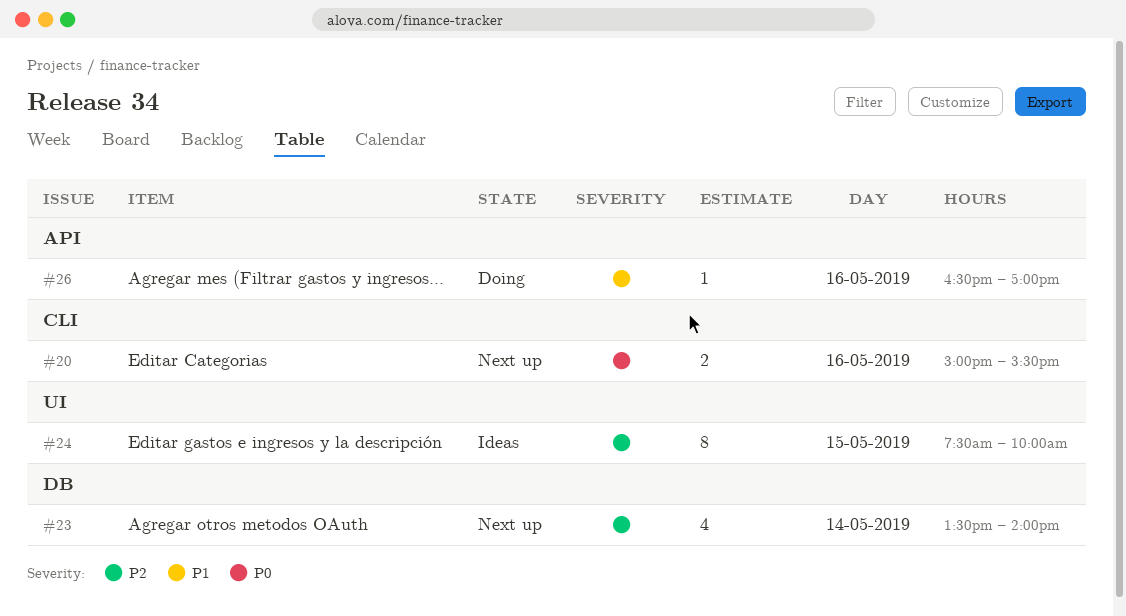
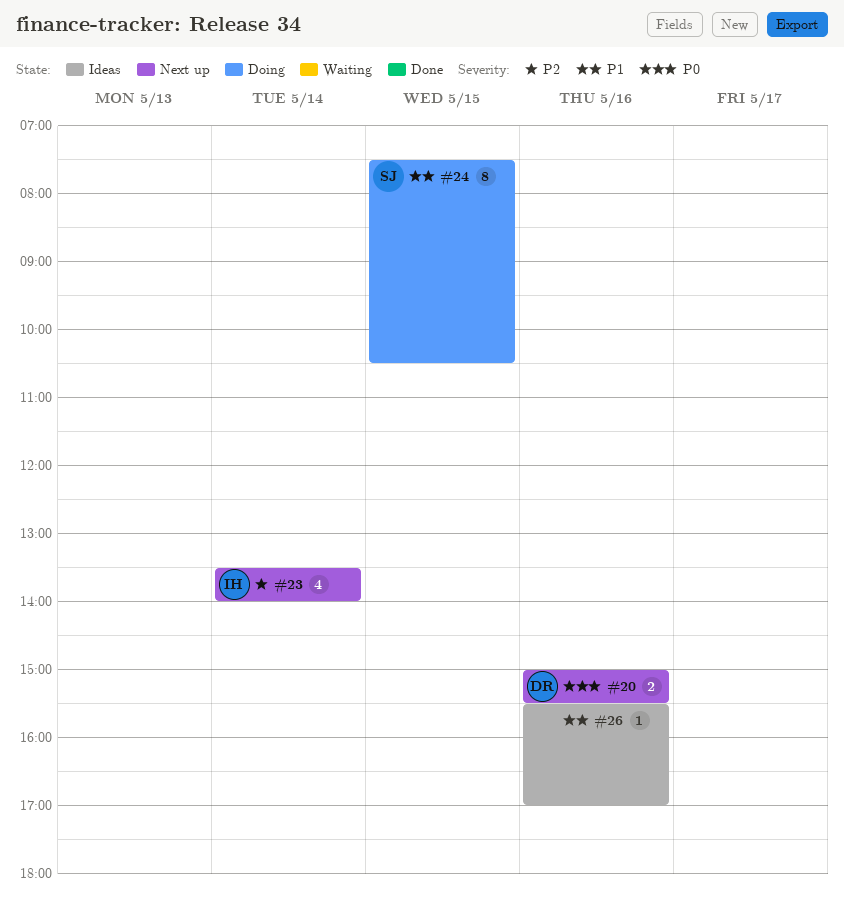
#24, status: Ideas -> Doing
#24, priority: P2 -> P1
#24, ends: 10:00 -> 10:30
#26, status: Doing -> Ideas
#26, begins: 16:30 -> 15:30

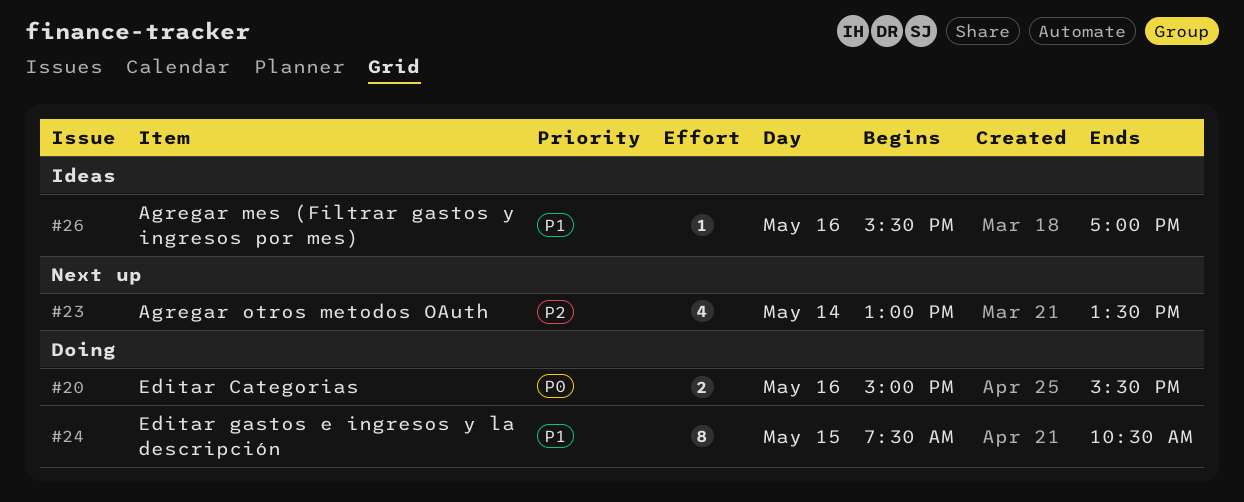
#20, status: Next up -> Doing
#23, begins: 13:30 -> 13:00
#23, ends: 14:00 -> 13:30

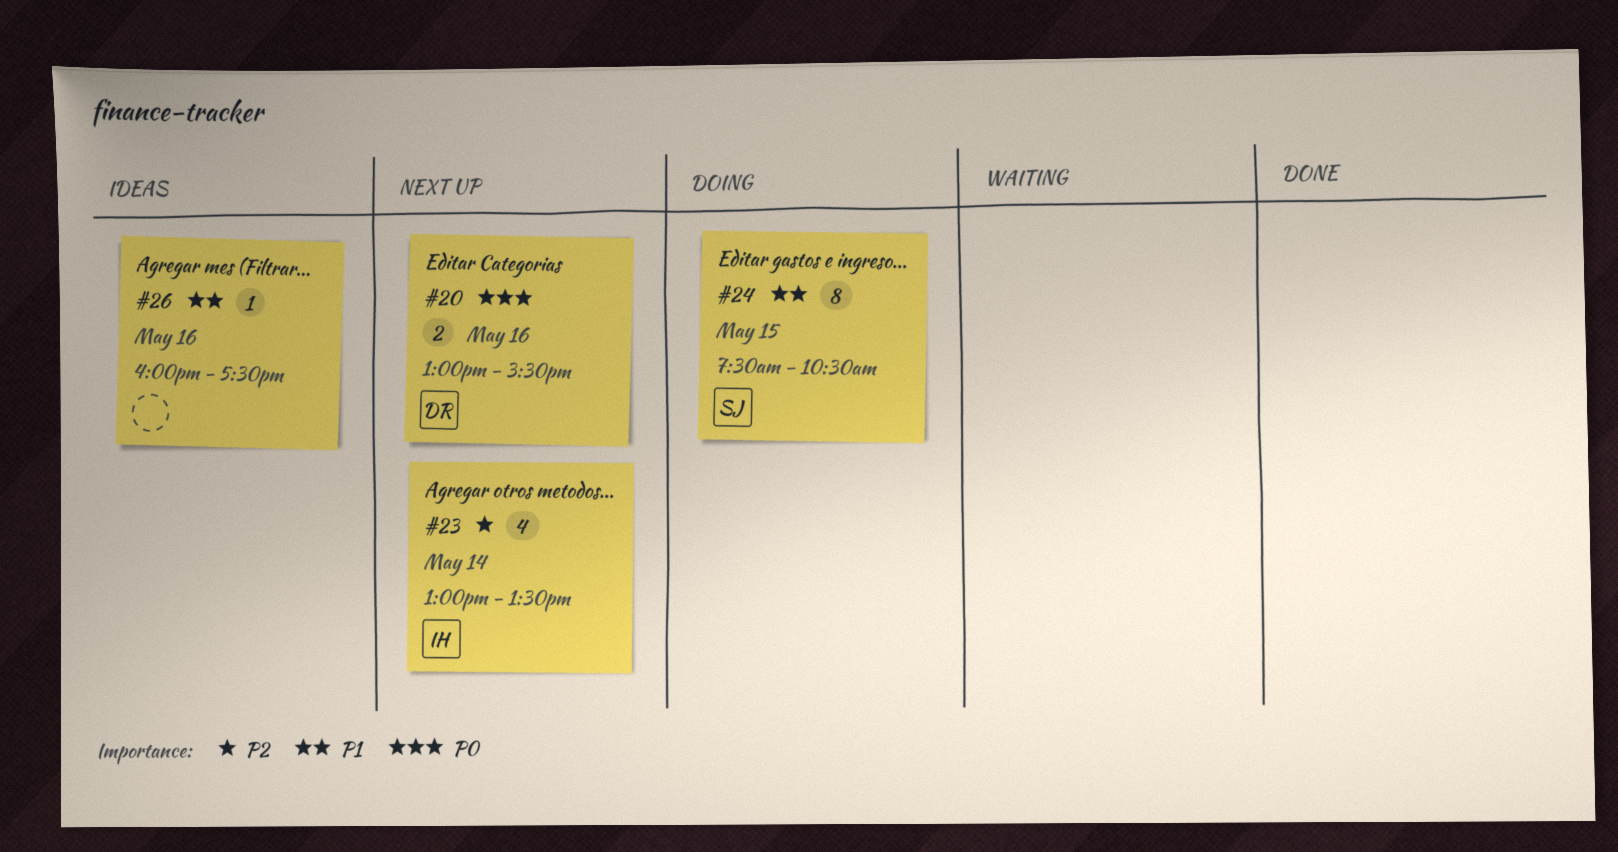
#20, status: Doing -> Next up
#20, begins: 15:00 -> 13:00
#26, begins: 15:30 -> 16:00
#26, ends: 17:00 -> 17:30

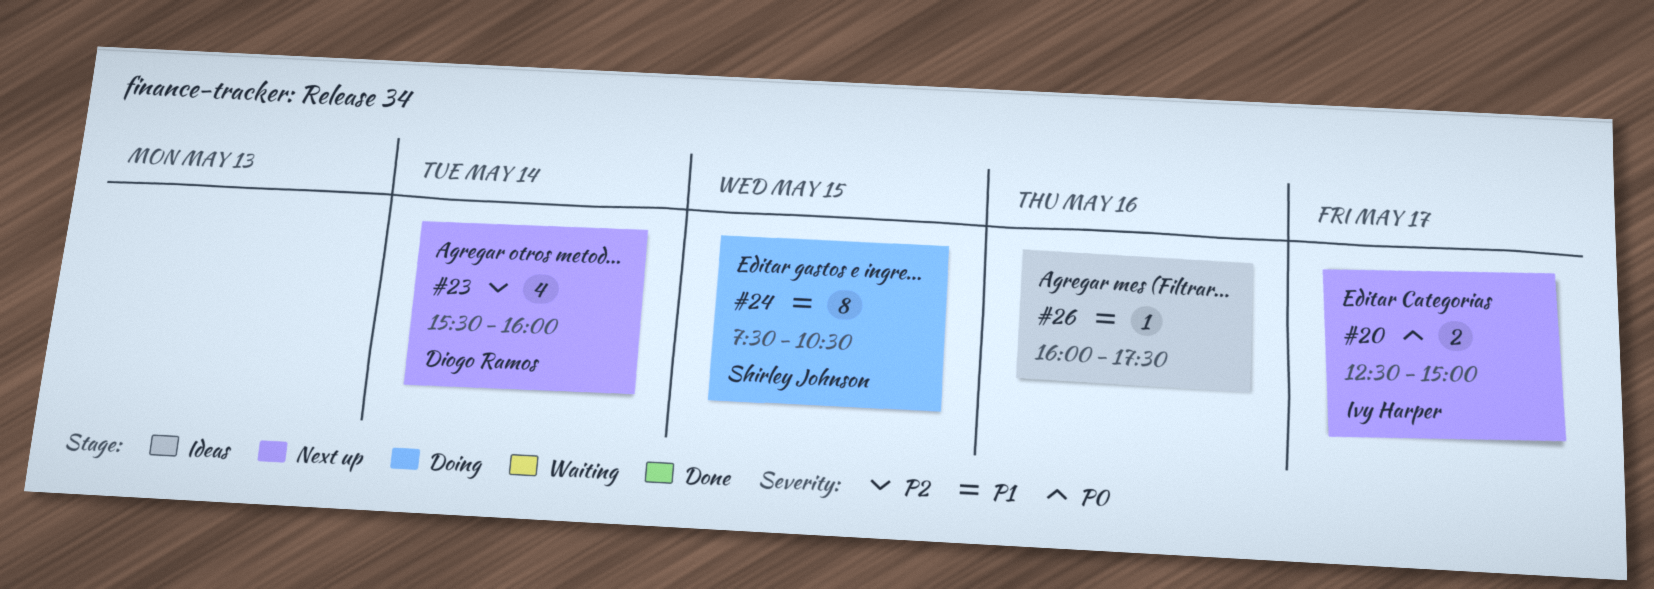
#20, owner: Diogo Ramos -> Ivy Harper
#20, day: May 16 -> May 17
#20, begins: 13:00 -> 12:30
#20, ends: 15:30 -> 15:00
#23, owner: Ivy Harper -> Diogo Ramos
#23, begins: 13:00 -> 15:30
#23, ends: 13:30 -> 16:00

